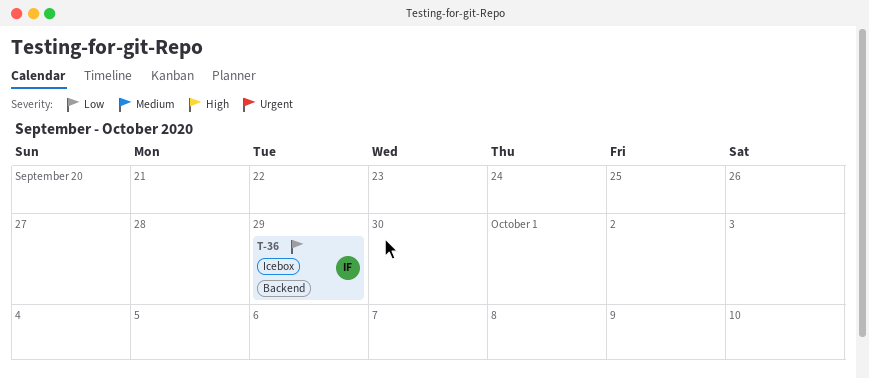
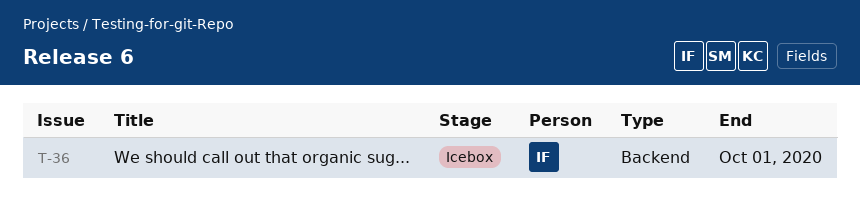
T-36, due: Sep 29 -> Oct 1

